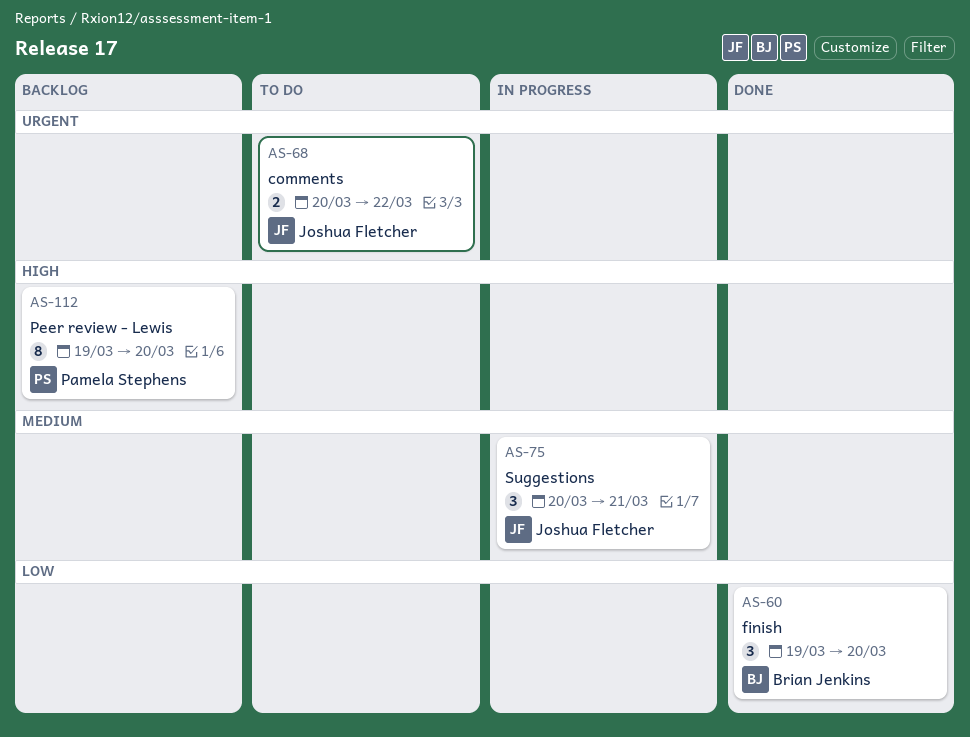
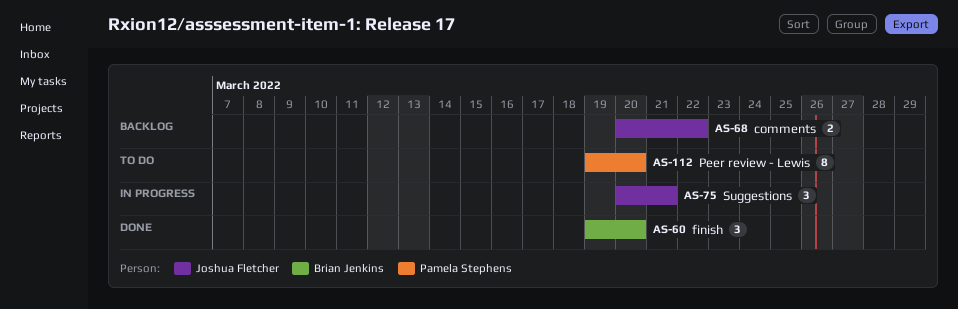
AS-68, status: To do -> Backlog
AS-112, status: Backlog -> To do

